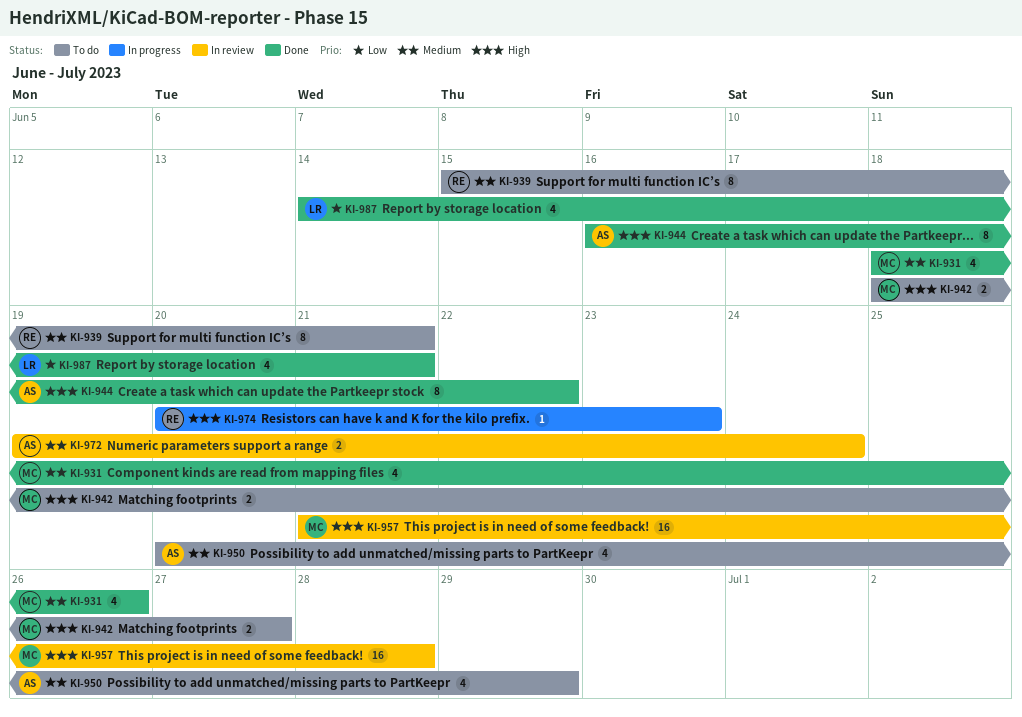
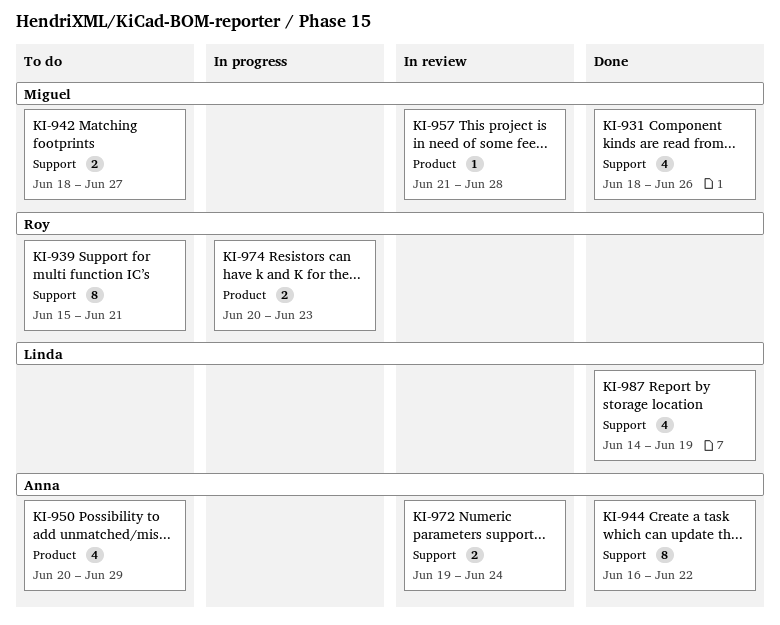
KI-957, estimate: 16 -> 1
KI-974, estimate: 1 -> 2
KI-987, due: Jun 21 -> Jun 19

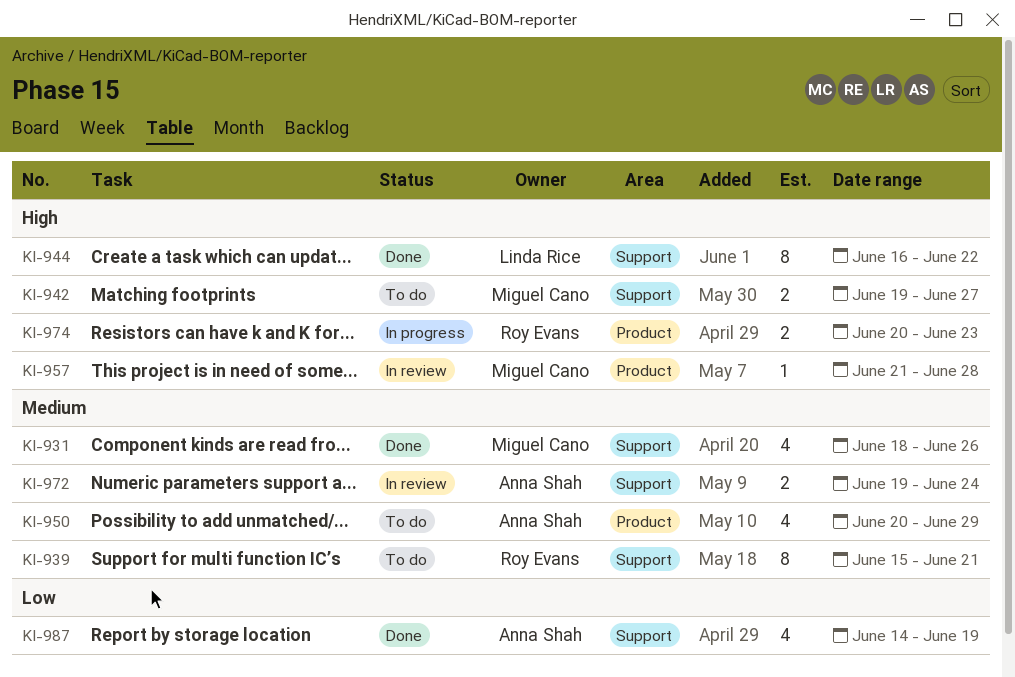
KI-942, start: Jun 18 -> Jun 19
KI-944, owner: Anna Shah -> Linda Rice
KI-987, owner: Linda Rice -> Anna Shah

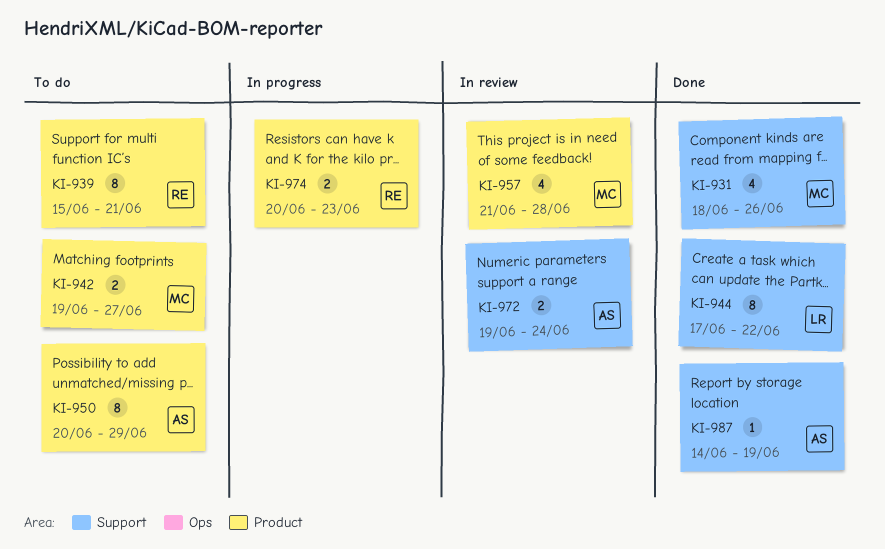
KI-939, label: Support -> Product
KI-942, label: Support -> Product
KI-944, start: Jun 16 -> Jun 17
KI-950, estimate: 4 -> 8
KI-957, estimate: 1 -> 4
KI-987, estimate: 4 -> 1

